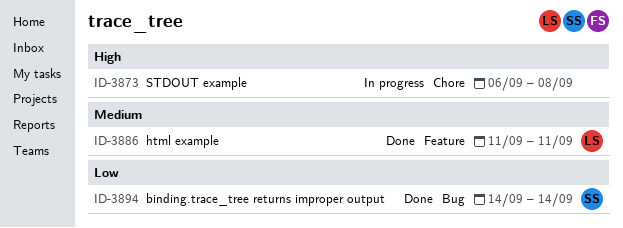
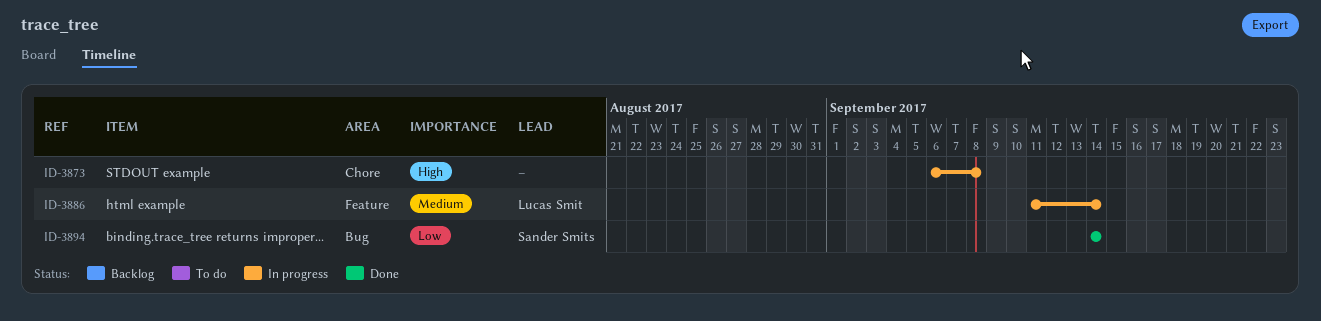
ID-3886, status: Done -> In progress
ID-3886, due: Sep 11 -> Sep 14

